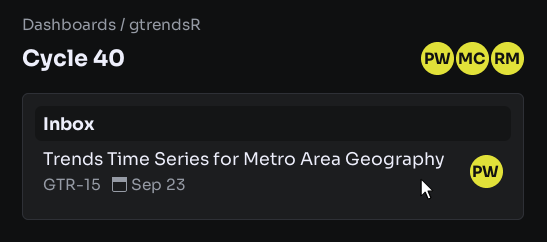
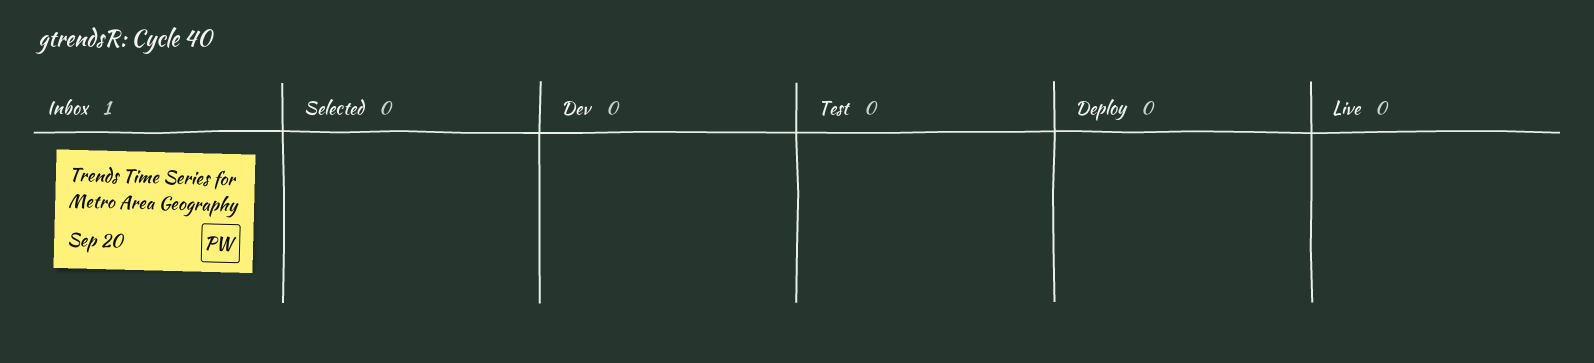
Trends Time Series for Metro Area Geography, due: Sep 23 -> Sep 20

